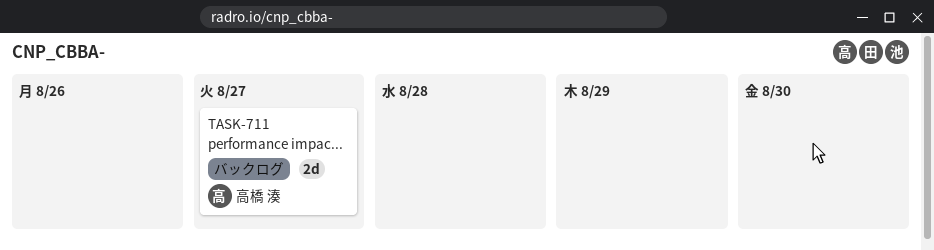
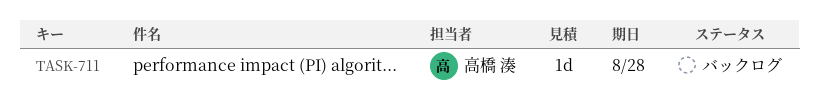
TASK-711, estimate: 2d -> 1d
TASK-711, due: Aug 27 -> Aug 28

